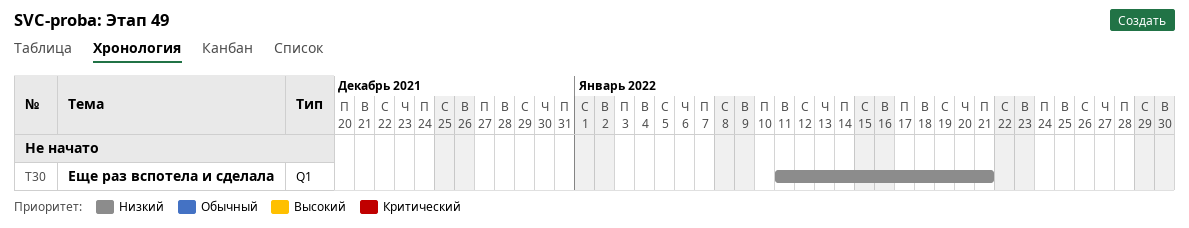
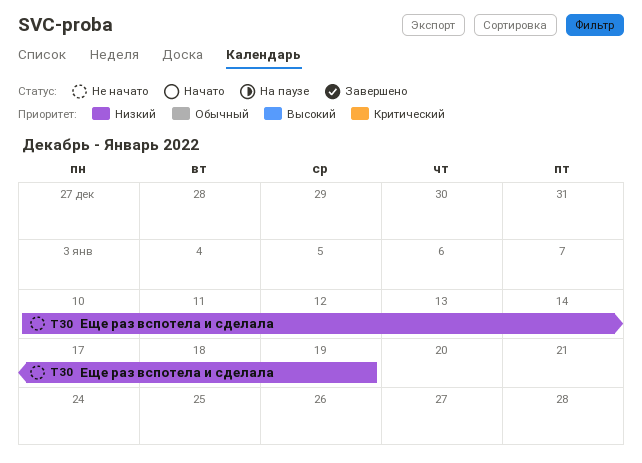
T30, start: Jan 11 -> Jan 10
T30, due: Jan 21 -> Jan 19

